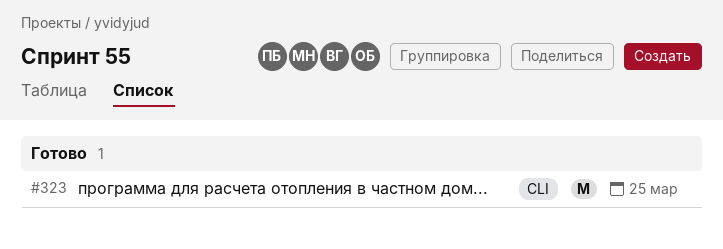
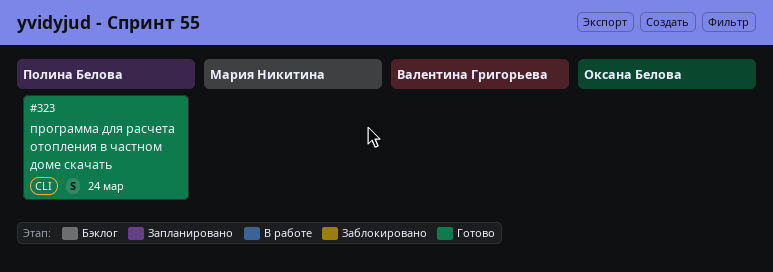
#323, estimate: M -> S
#323, due: Mar 25 -> Mar 24

